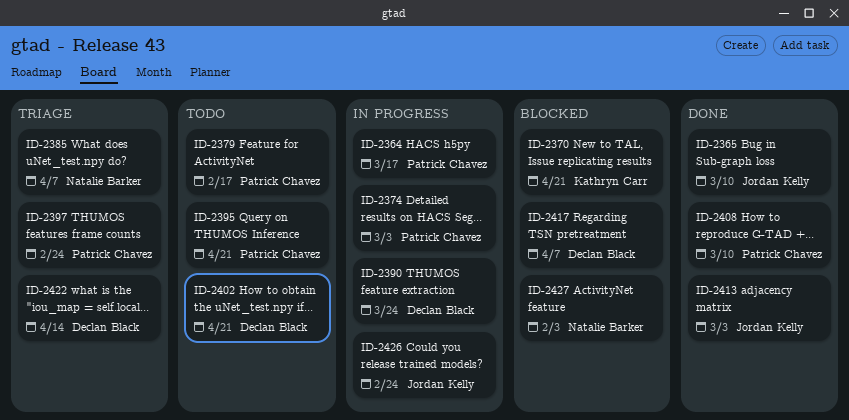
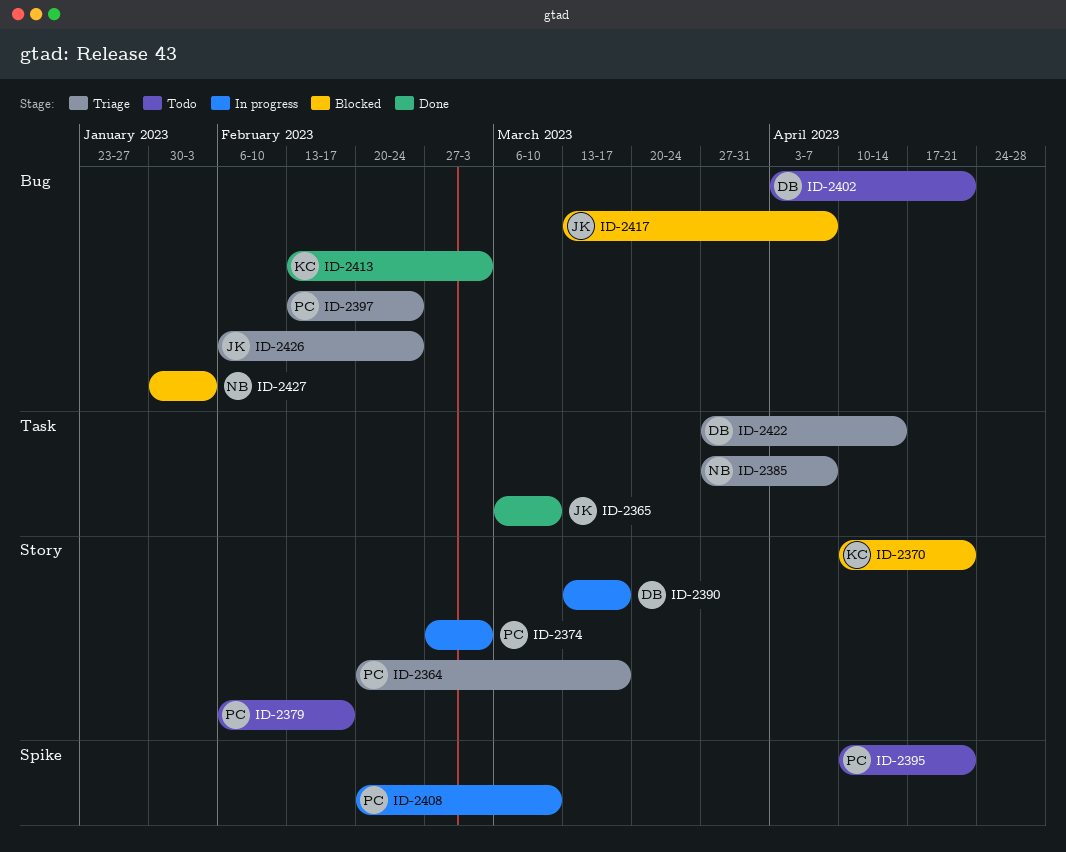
ID-2364, status: In progress -> Triage
ID-2390, due: Mar 24 -> Mar 17
ID-2408, status: Done -> In progress
ID-2413, owner: Jordan Kelly -> Kathryn Carr
ID-2417, owner: Declan Black -> Jordan Kelly
ID-2426, status: In progress -> Triage

